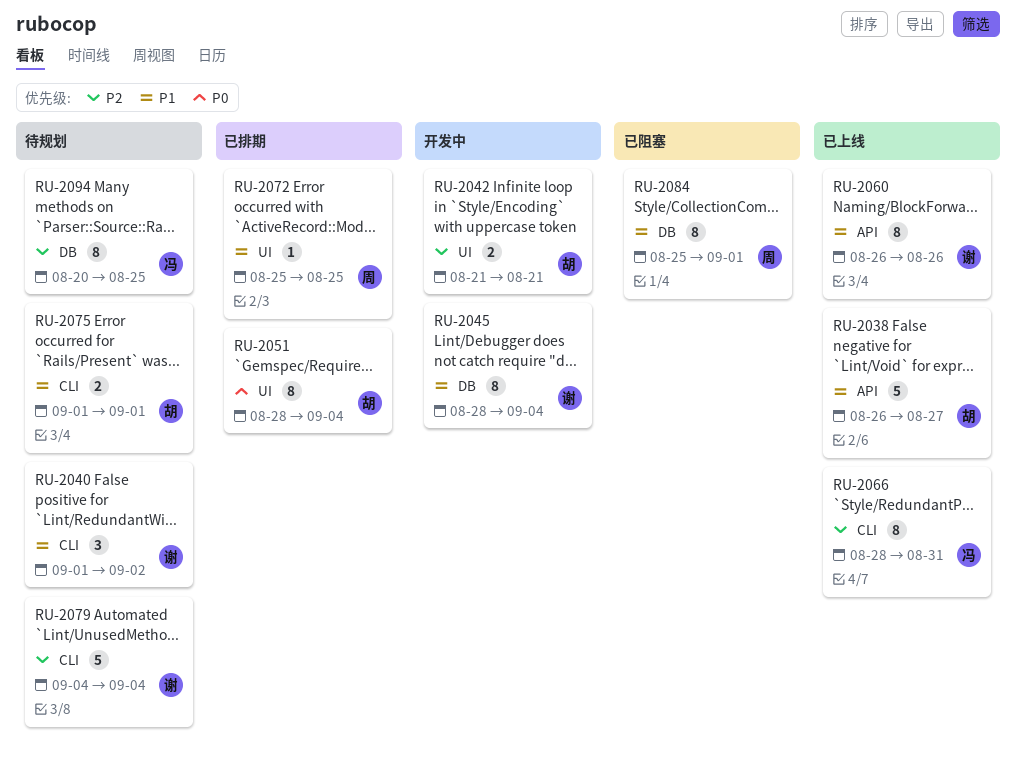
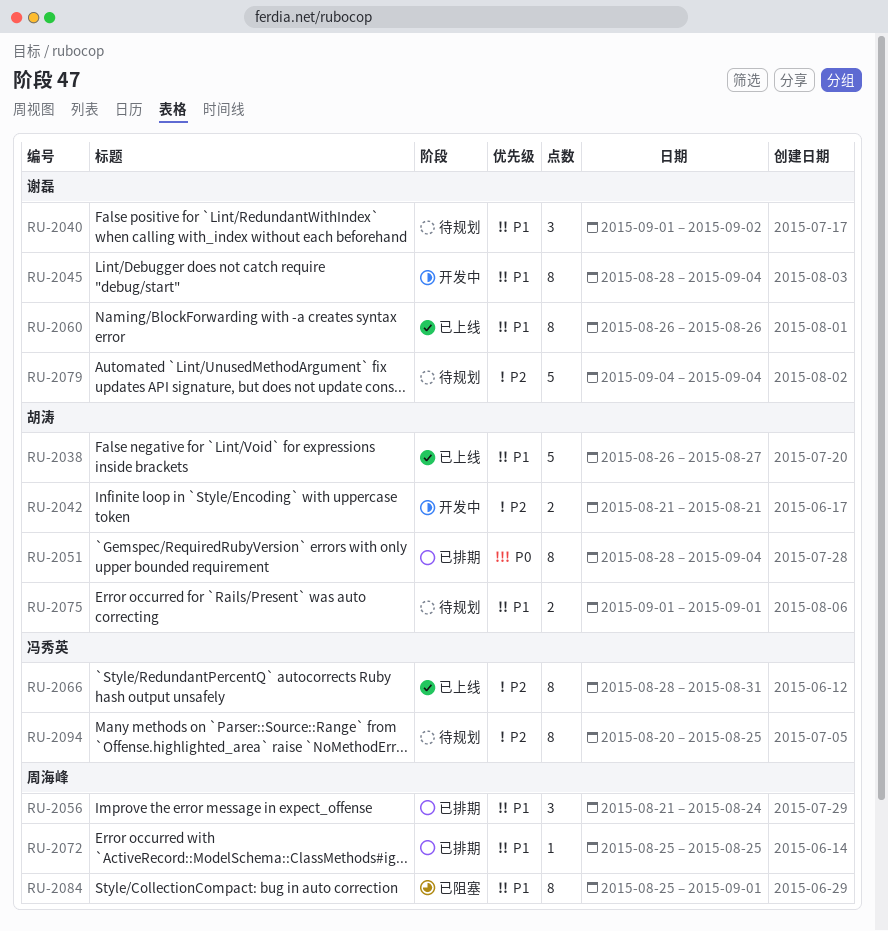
RU-2056: none -> present

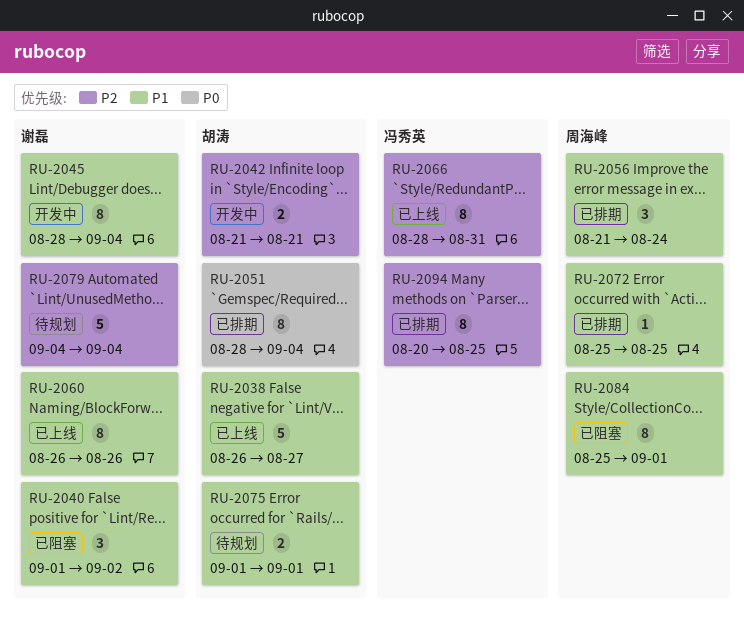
RU-2040, status: 待规划 -> 已阻塞
RU-2094, status: 待规划 -> 已排期

